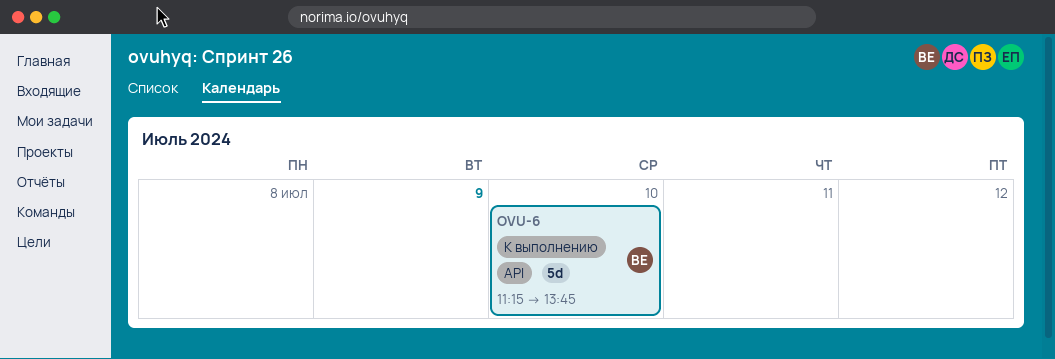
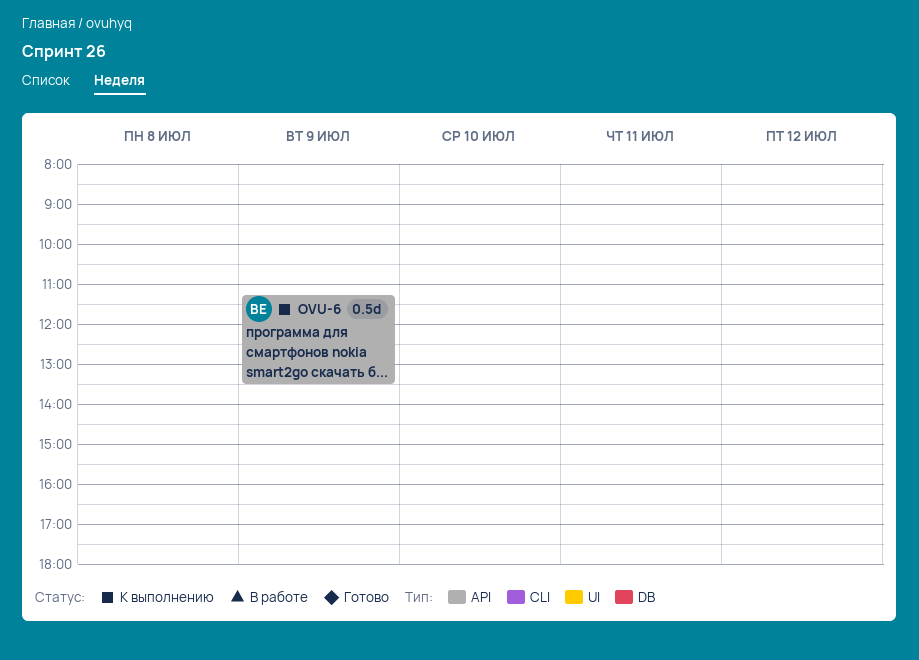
OVU-6, estimate: 5d -> 0.5d
OVU-6, day: Jul 10 -> Jul 9
OVU-6, ends: 13:45 -> 13:30

